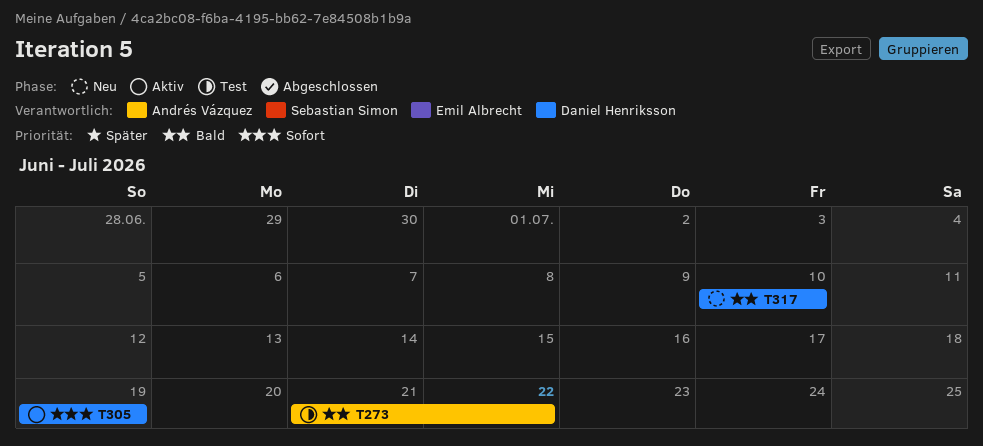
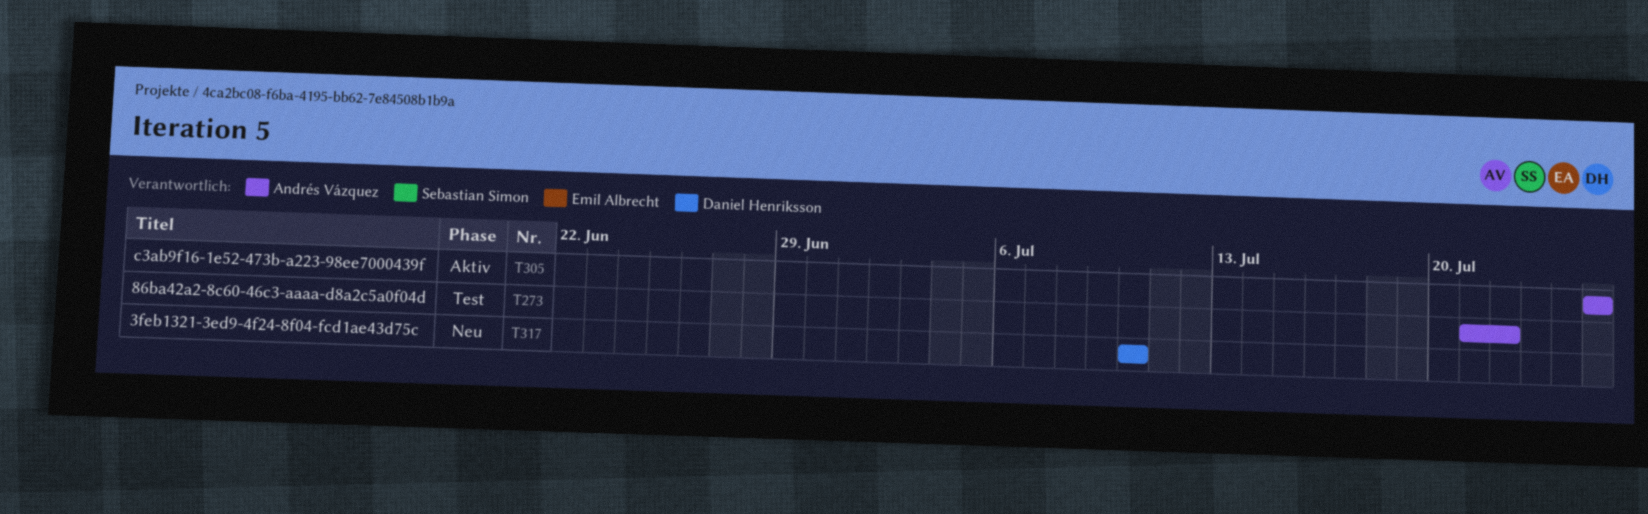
T305, owner: Daniel Henriksson -> Andrés Vázquez
T305, start: Jul 19 -> Jul 25
T305, due: Jul 19 -> Jul 25

